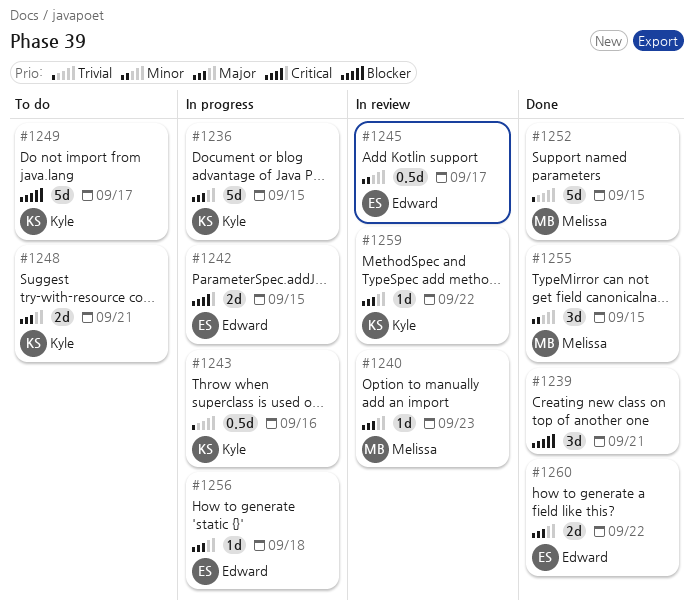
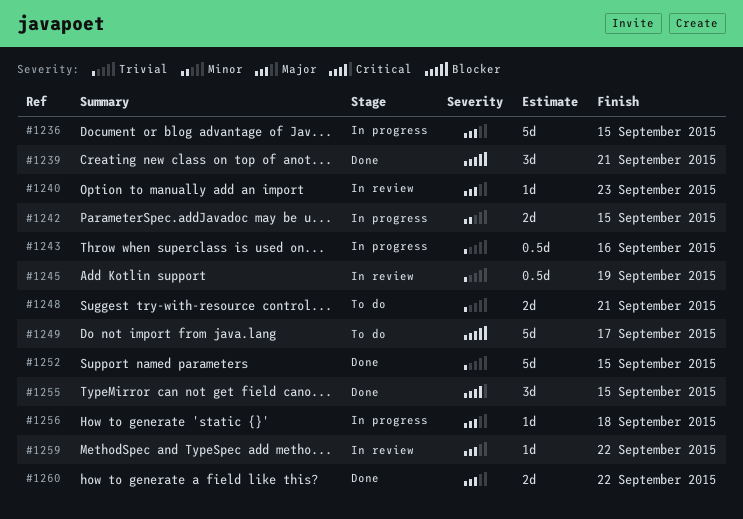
#1242, priority: Critical -> Minor
#1245, priority: Minor -> Trivial
#1245, due: Sep 17 -> Sep 19
#1248, priority: Major -> Trivial
#1255, priority: Minor -> Critical

